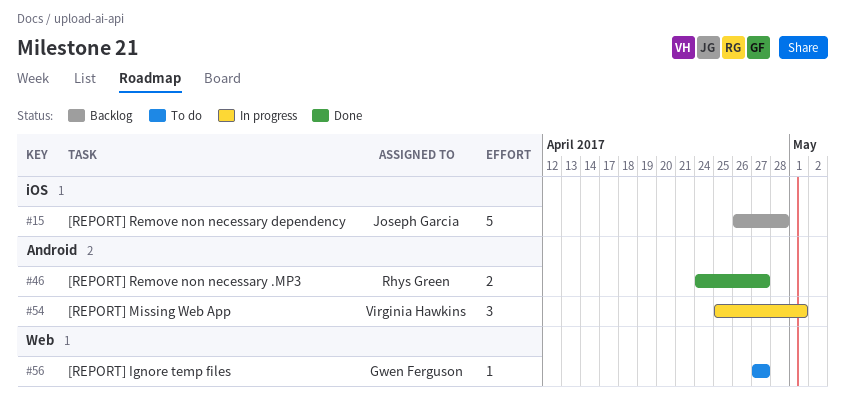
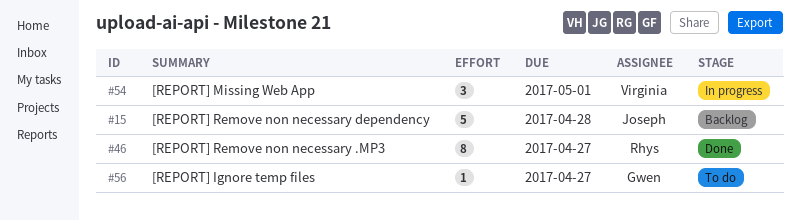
#46, estimate: 2 -> 8

